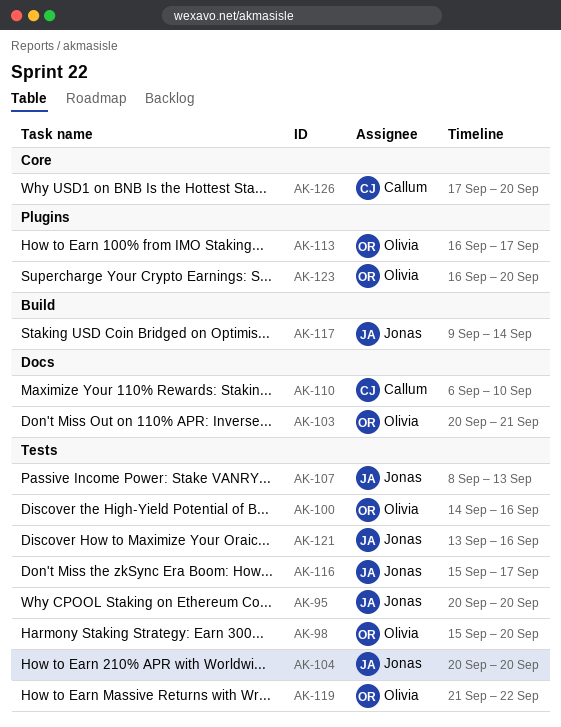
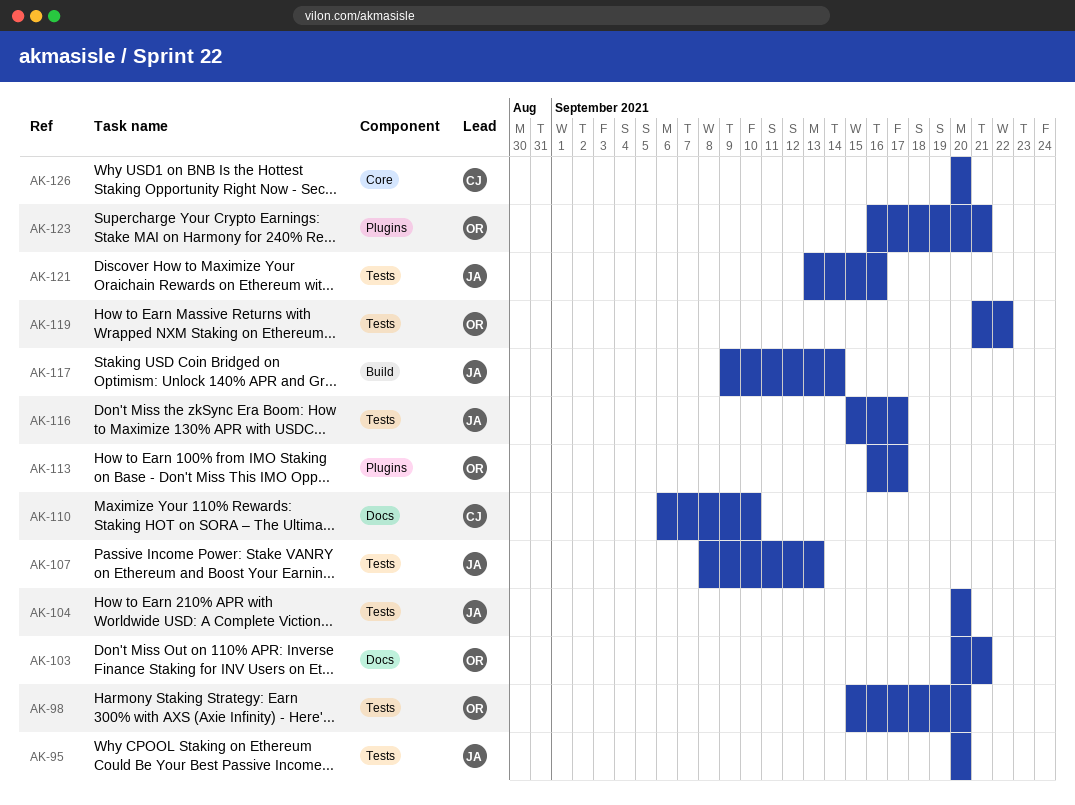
AK-100: present -> none
AK-123, due: Sep 20 -> Sep 21
AK-126, start: Sep 17 -> Sep 20

